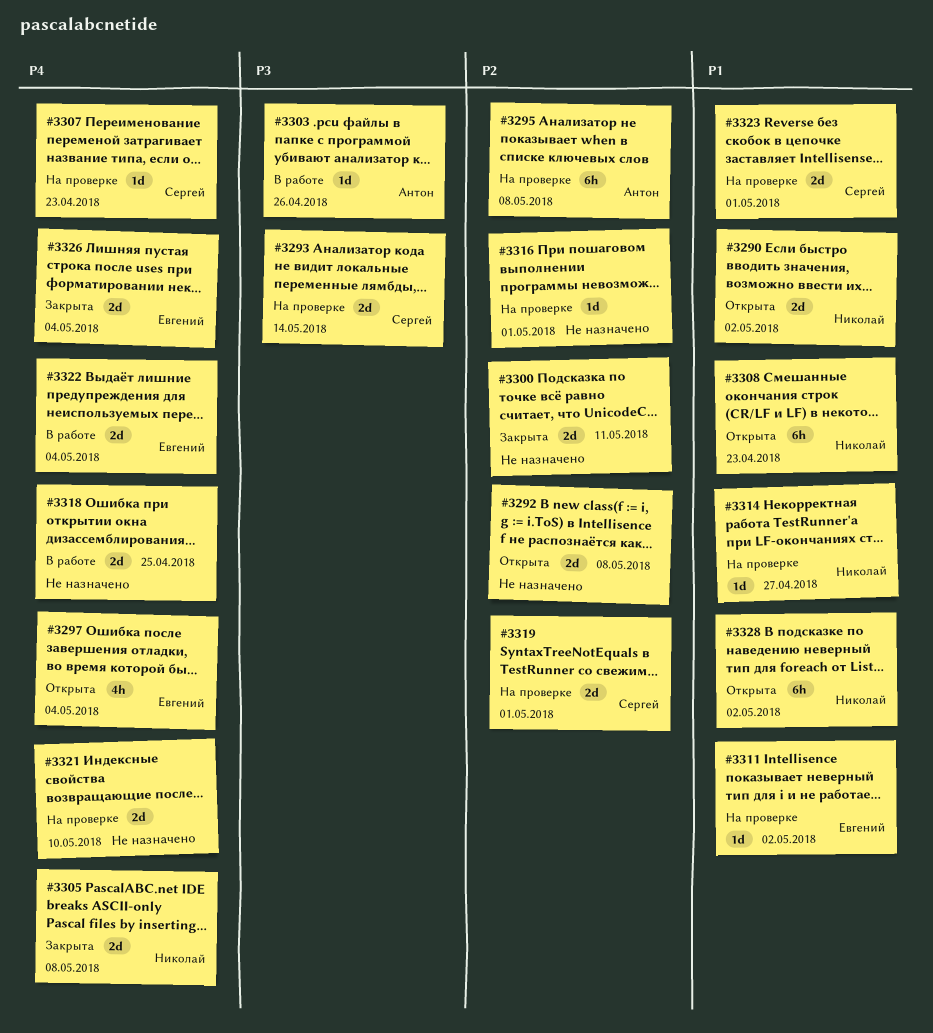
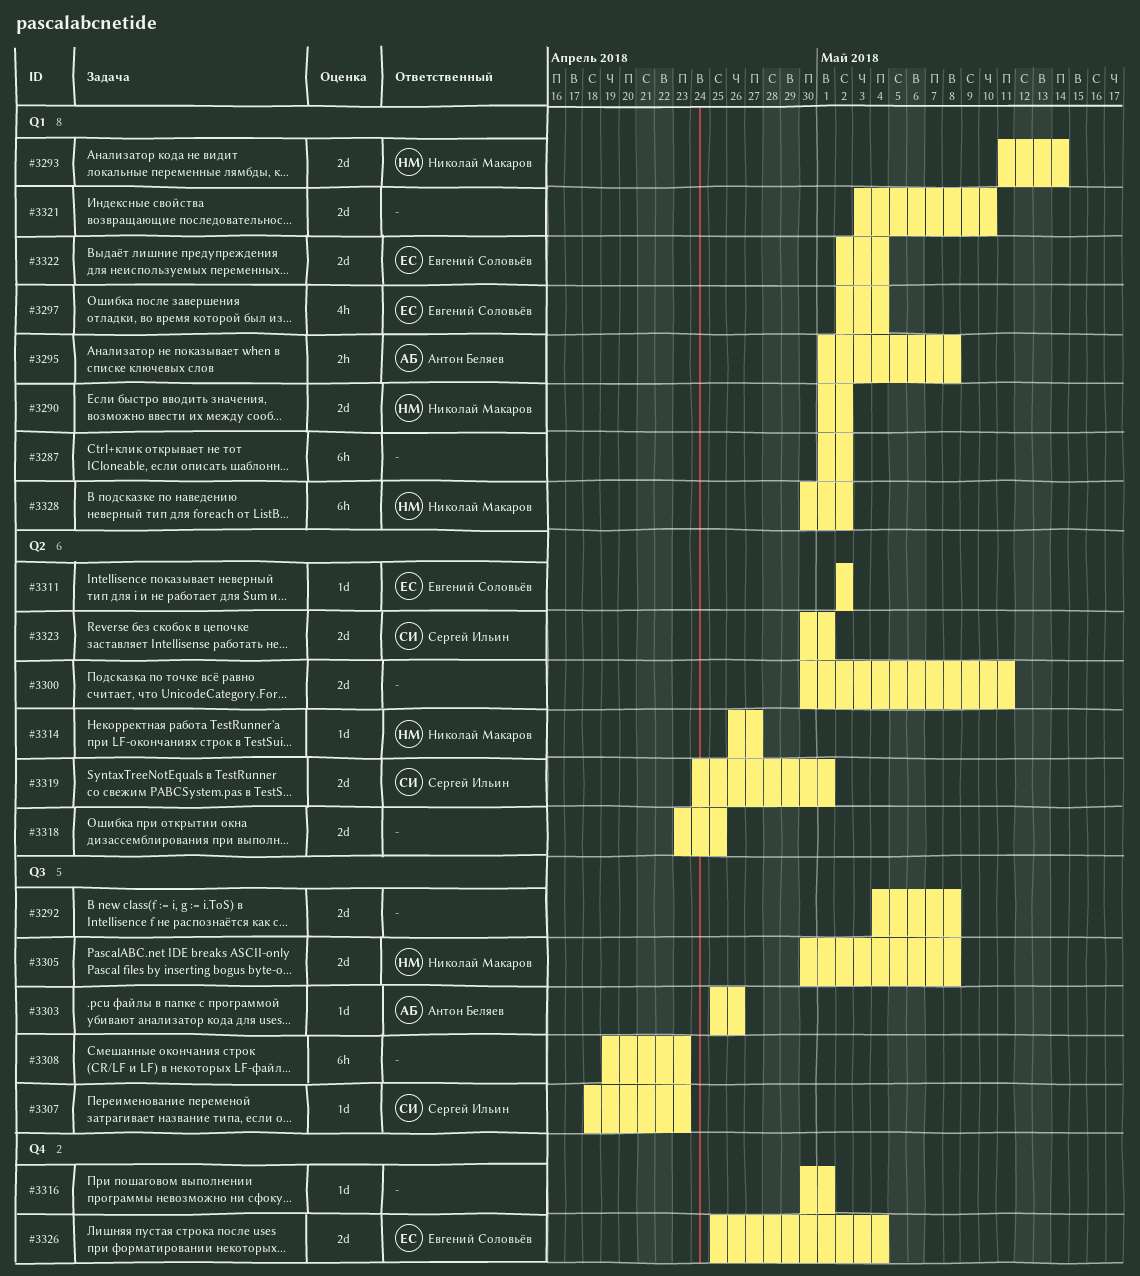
#3287: none -> present
#3293, owner: Сергей Ильин -> Николай Макаров
#3295, estimate: 6h -> 2h
#3308, owner: Николай Макаров -> none

